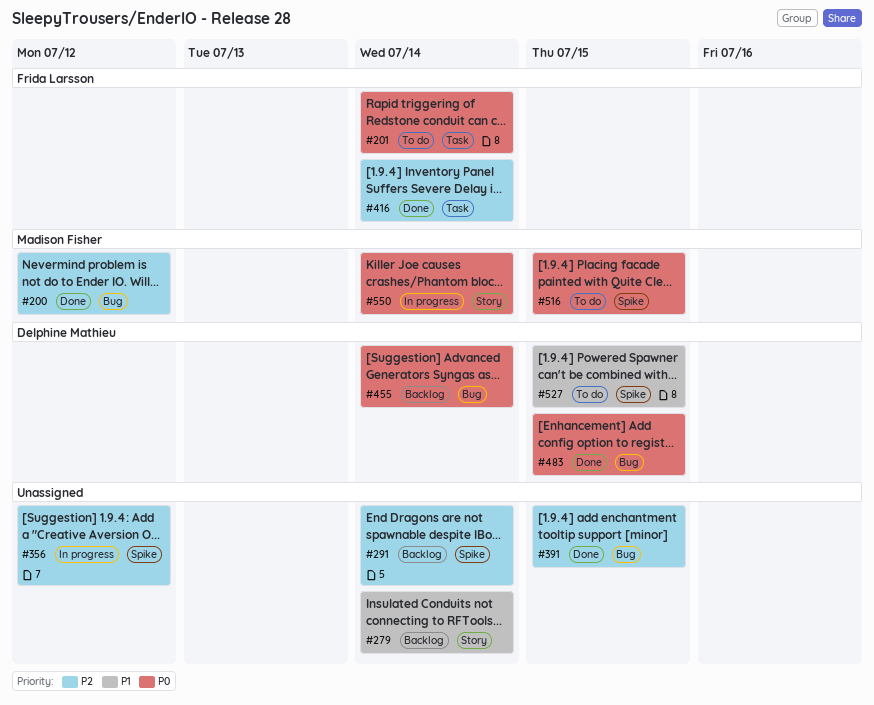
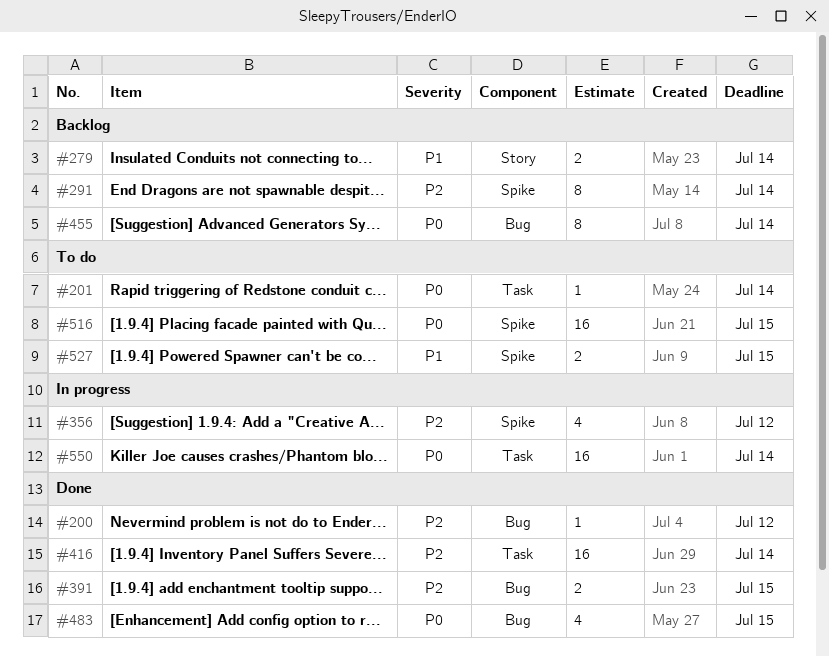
#550, label: Story -> Task

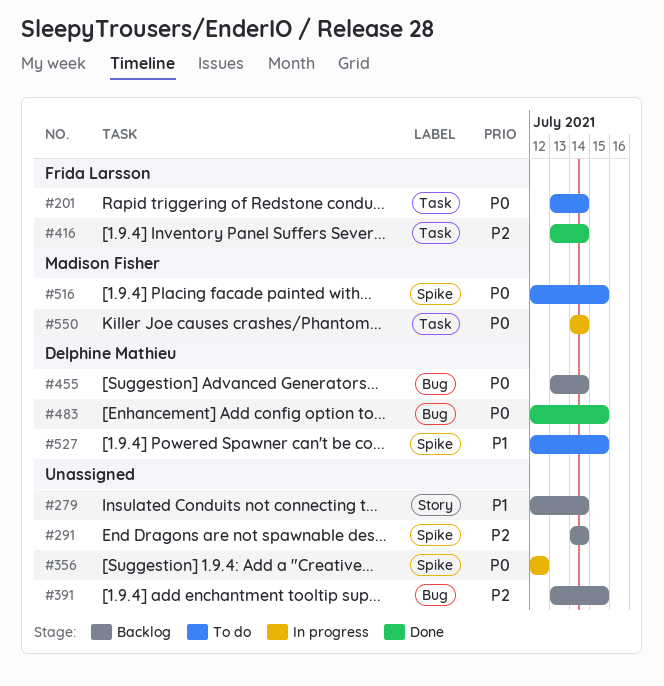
#200: present -> none
#356, priority: P2 -> P0
#391, status: Done -> Backlog

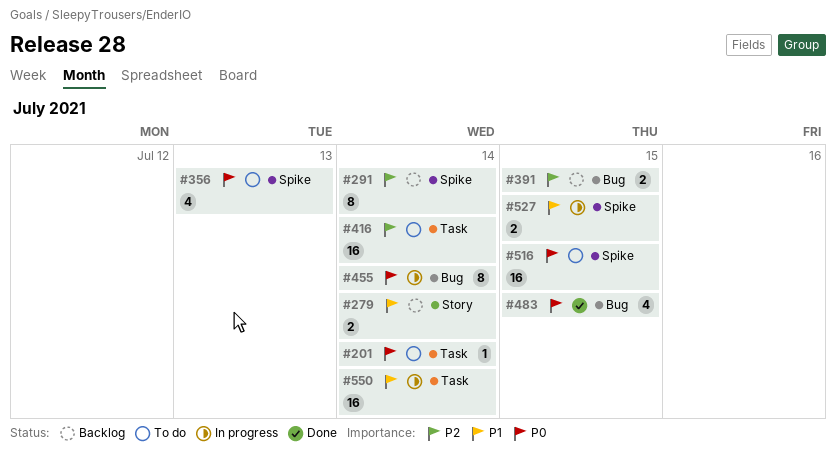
#356, status: In progress -> To do
#356, due: Jul 12 -> Jul 13
#416, status: Done -> To do
#455, status: Backlog -> In progress
#527, status: To do -> In progress
#550, priority: P0 -> P1

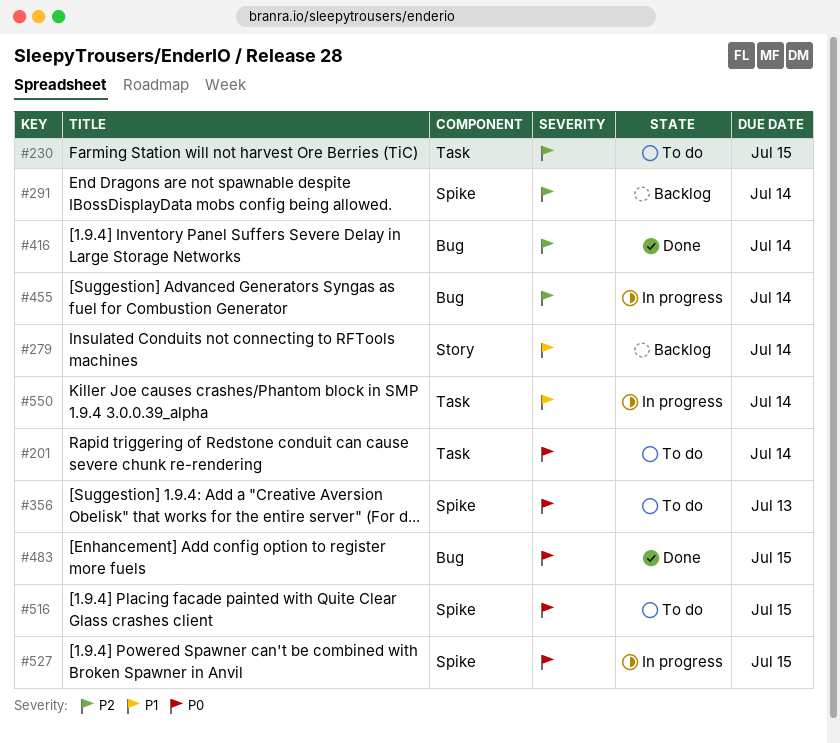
#230: none -> present
#391: present -> none
#416, status: To do -> Done
#416, label: Task -> Bug
#455, priority: P0 -> P2
#527, priority: P1 -> P0

